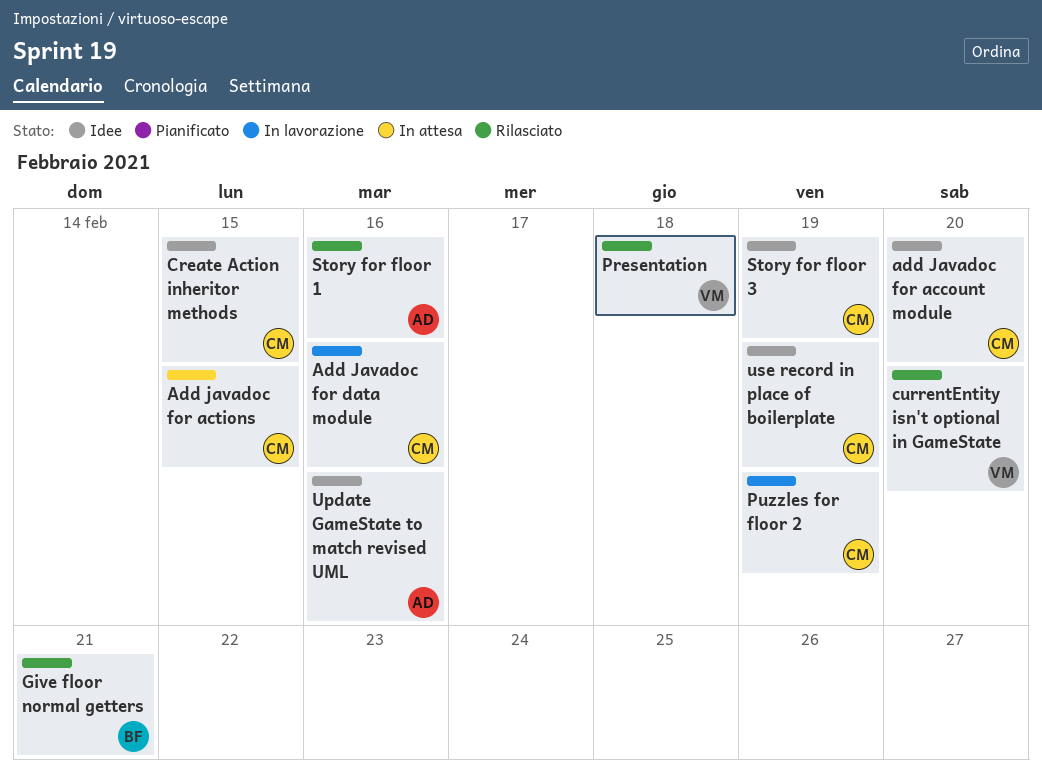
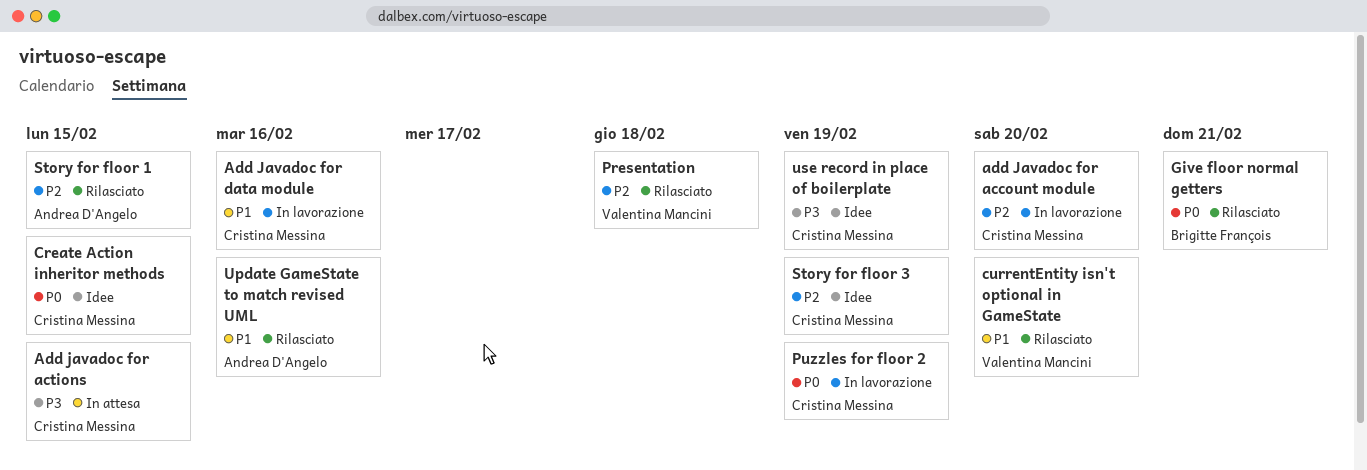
add Javadoc for account module, status: Idee -> In lavorazione
Story for floor 1, due: Feb 16 -> Feb 15
Update GameState to match revised UML, status: Idee -> Rilasciato

